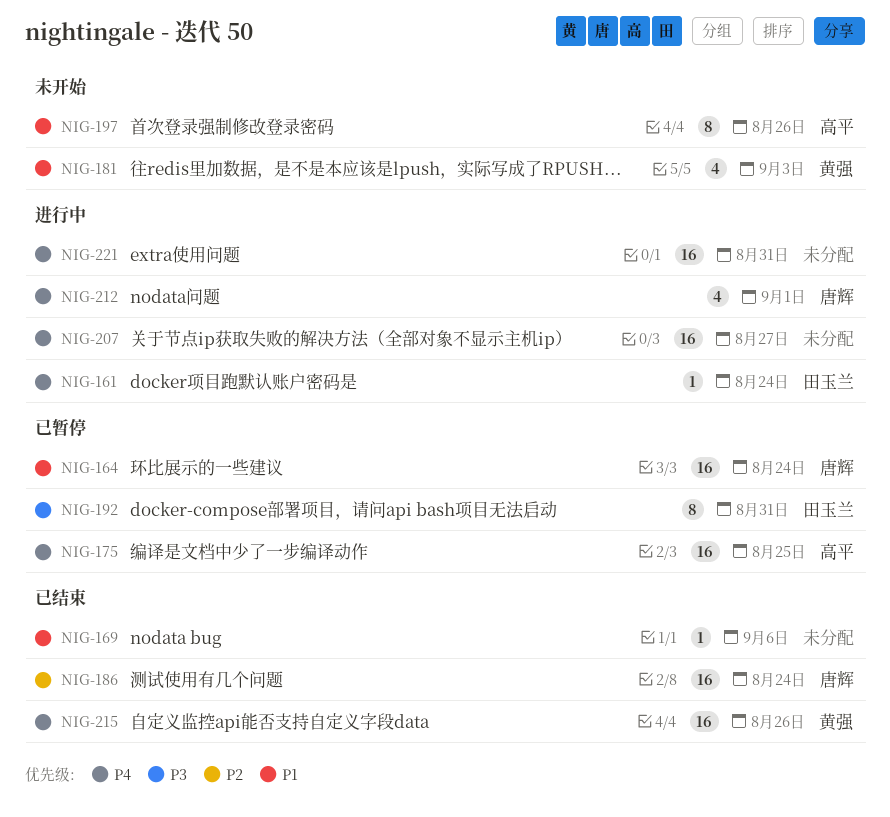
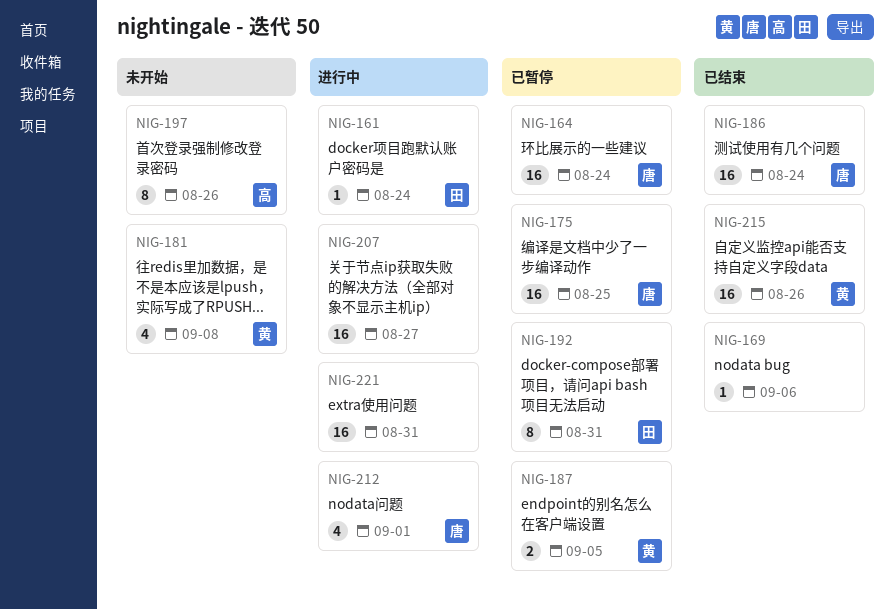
NIG-175, owner: 高平 -> 唐辉
NIG-181, due: Sep 3 -> Sep 8
NIG-187: none -> present

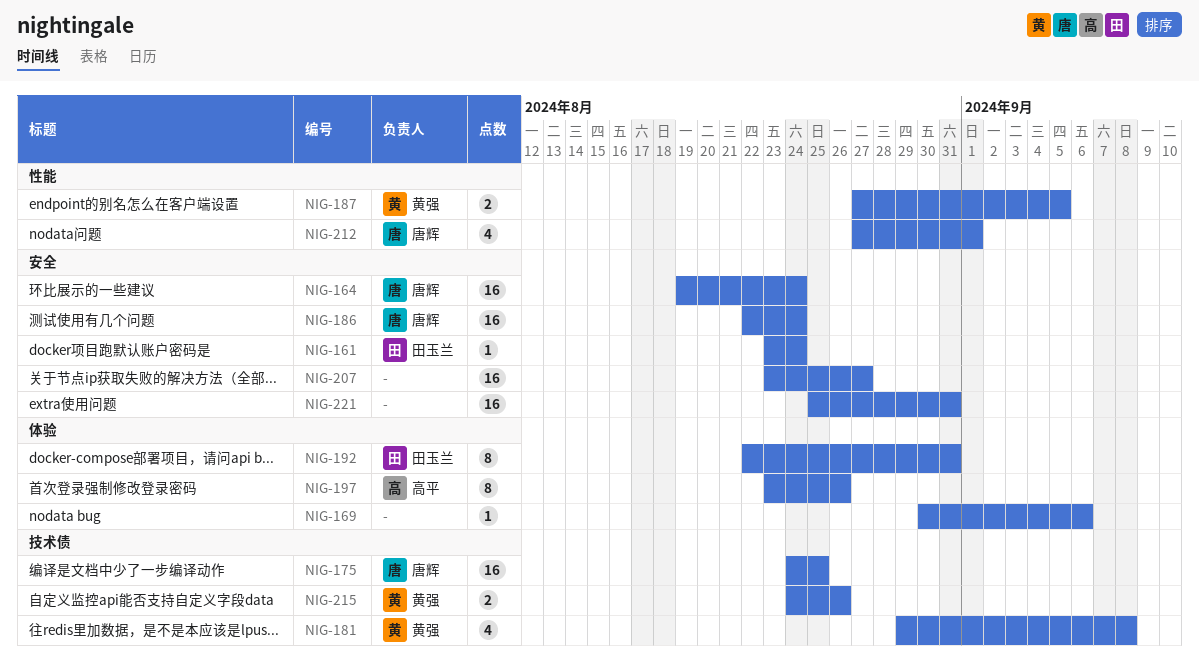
NIG-215, estimate: 16 -> 2

